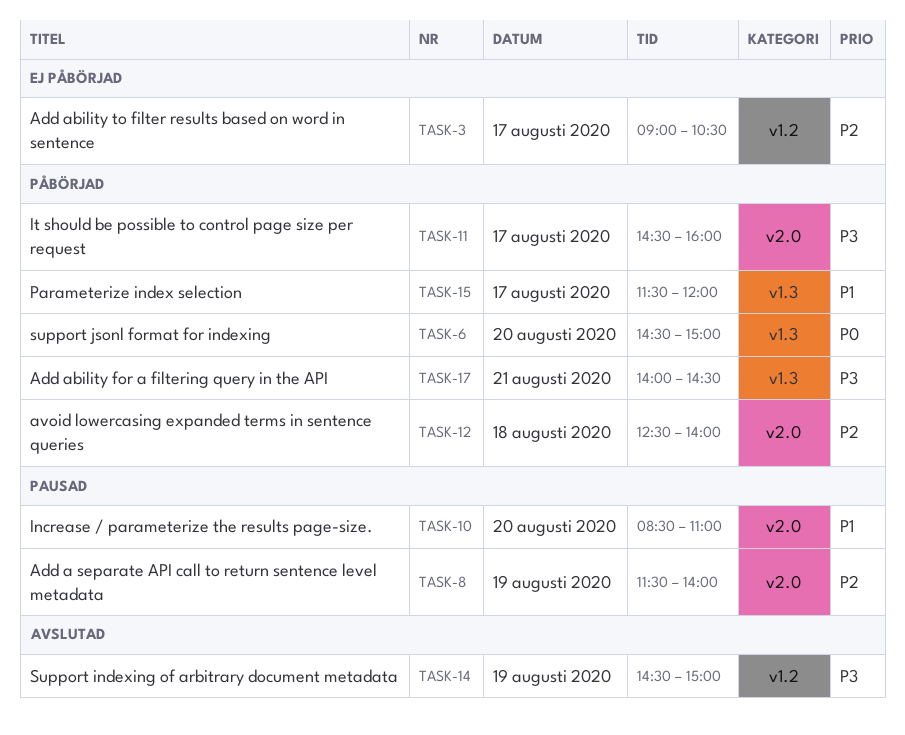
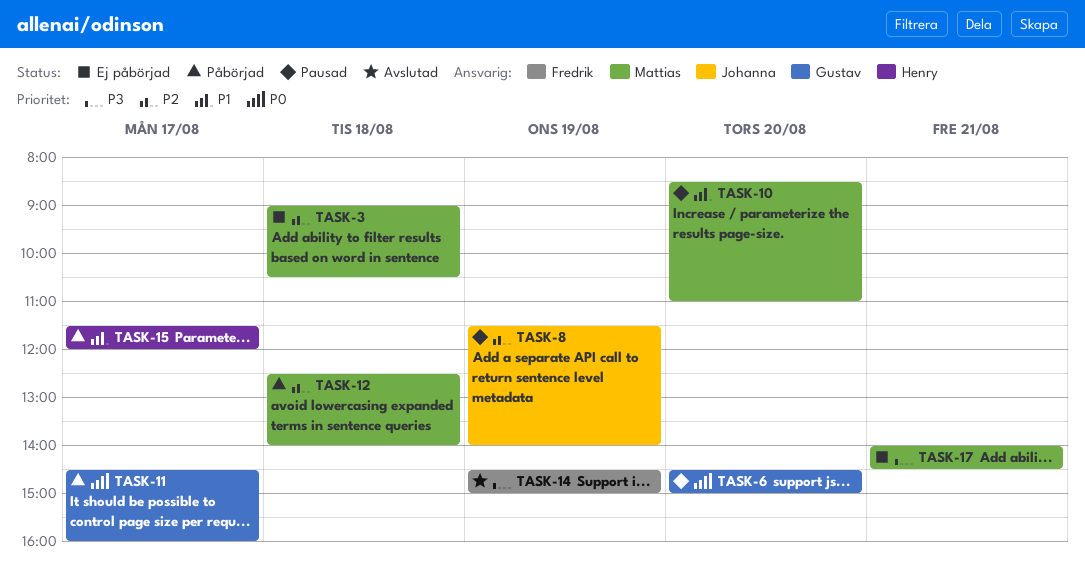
TASK-3, day: Aug 17 -> Aug 18
TASK-6, status: Påbörjad -> Pausad
TASK-11, priority: P3 -> P0
TASK-17, status: Påbörjad -> Ej påbörjad

